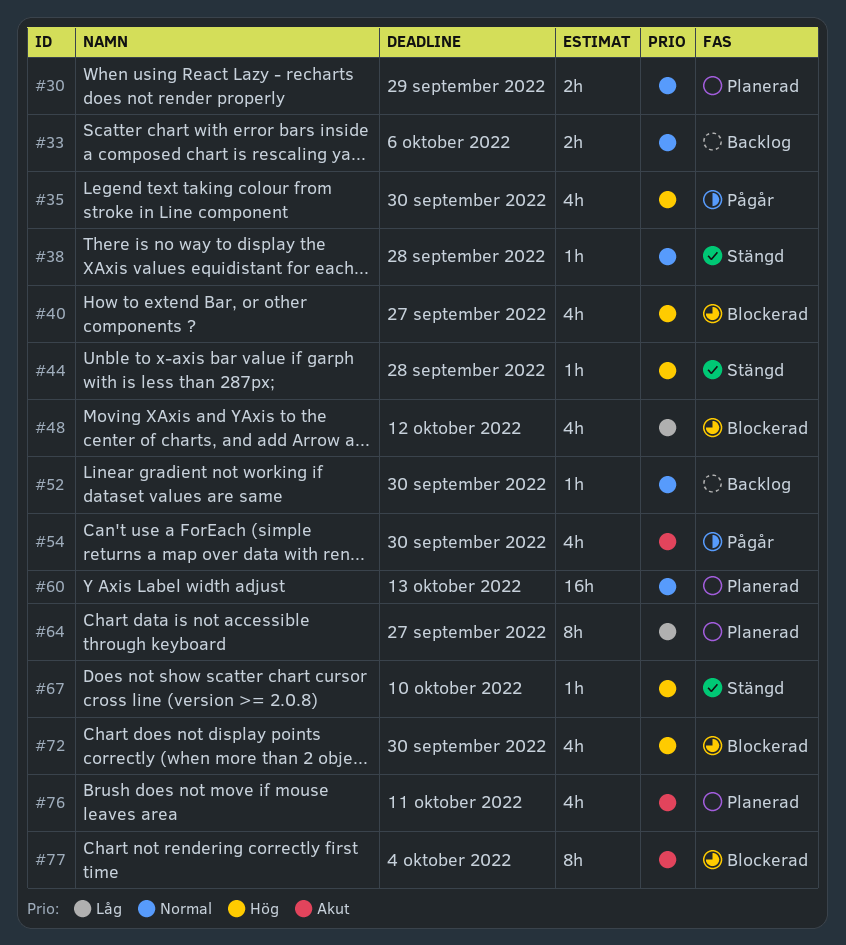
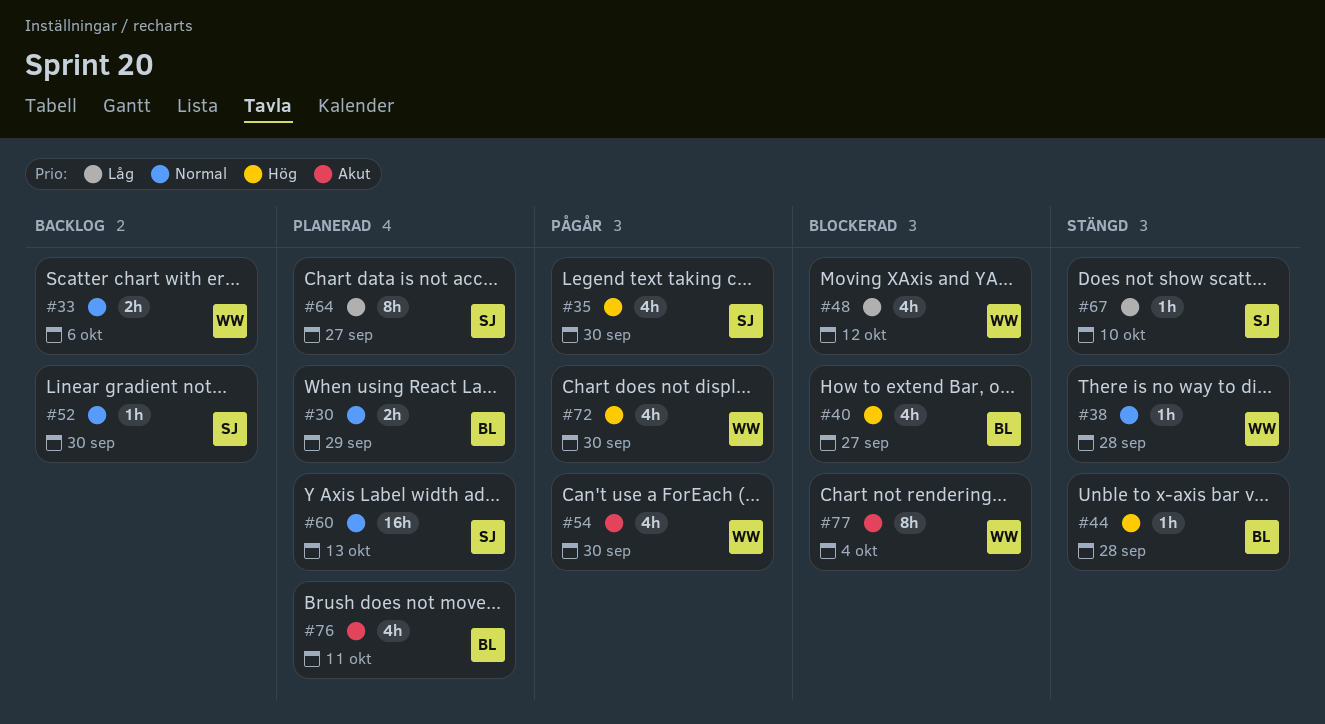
#67, priority: Hög -> Låg
#72, status: Blockerad -> Pågår

